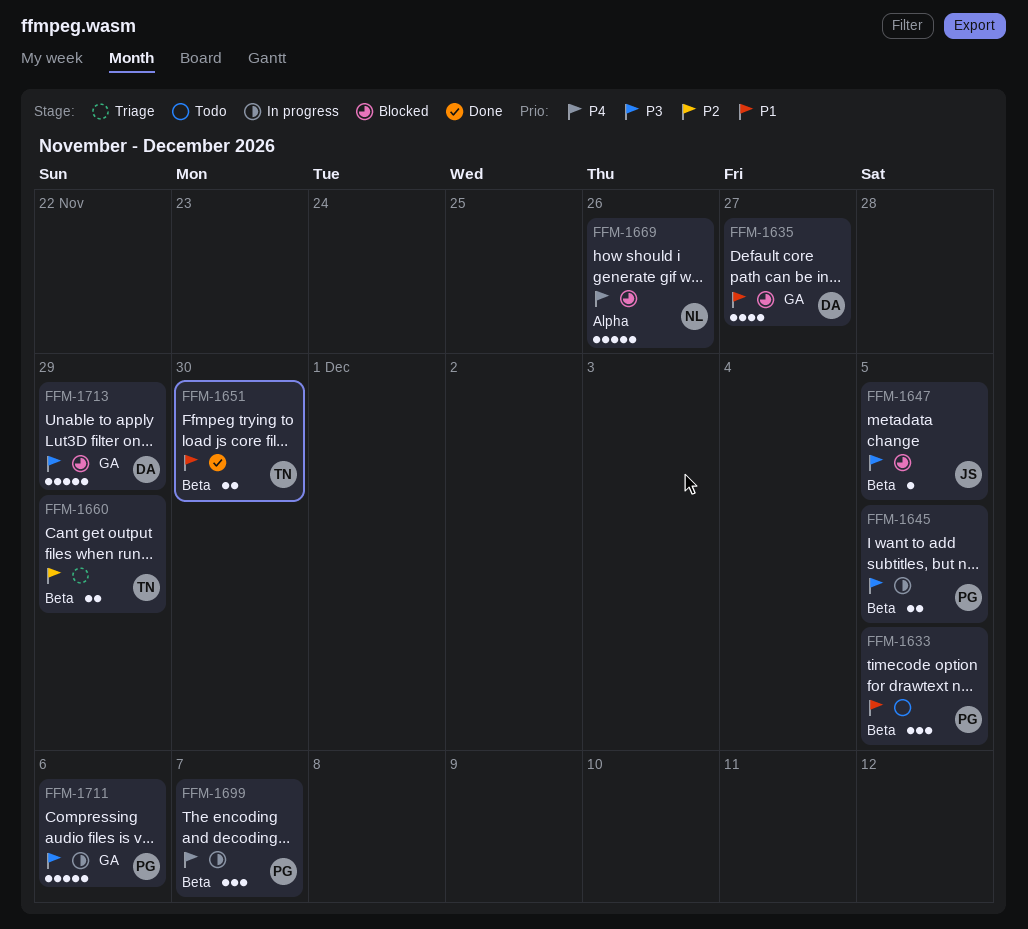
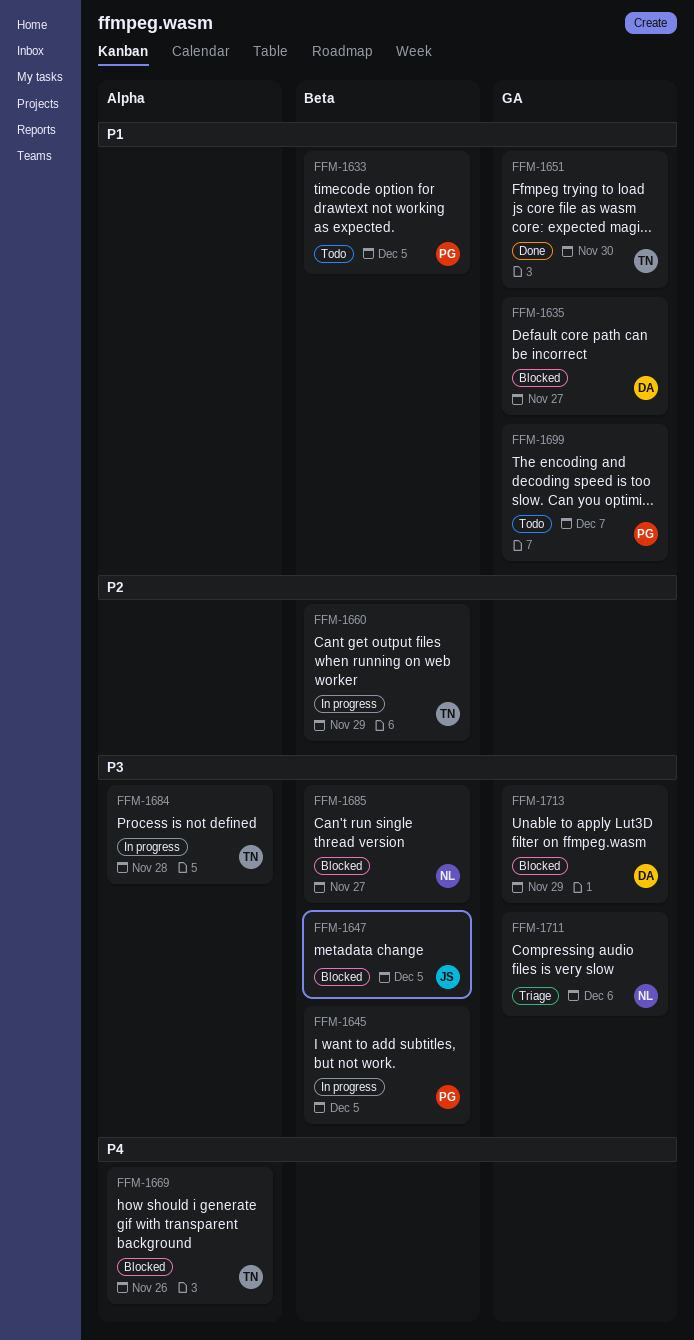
FFM-1651, label: Beta -> GA
FFM-1660, status: Triage -> In progress
FFM-1669, owner: NL -> TN
FFM-1684: none -> present
FFM-1685: none -> present
FFM-1699, status: In progress -> Todo
FFM-1699, priority: P4 -> P1
FFM-1699, label: Beta -> GA
FFM-1711, status: In progress -> Triage
FFM-1711, owner: PG -> NL

